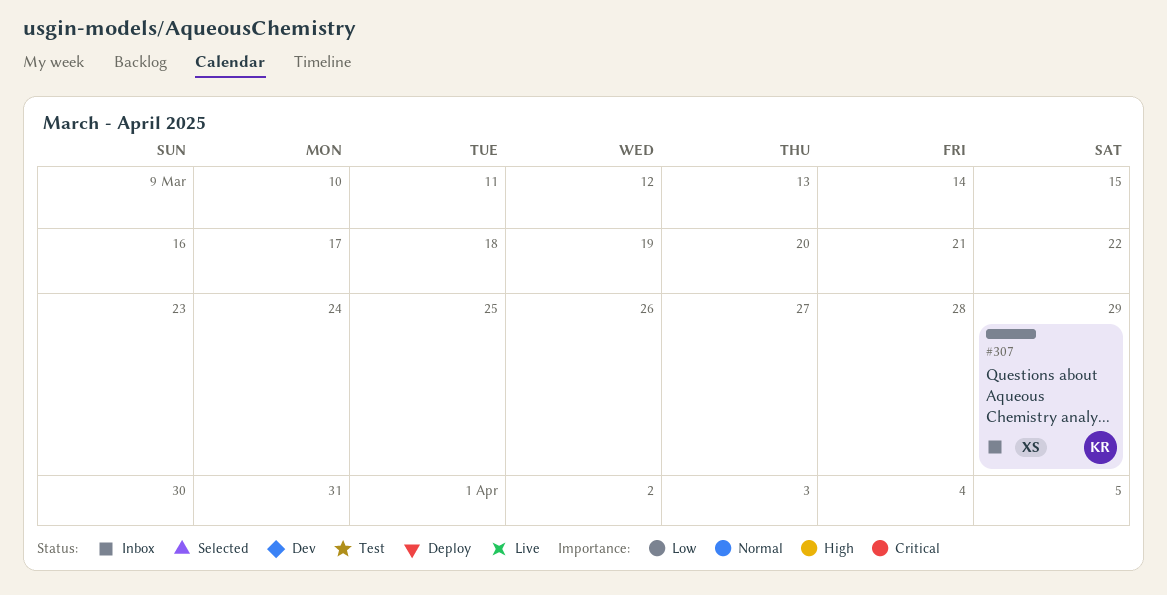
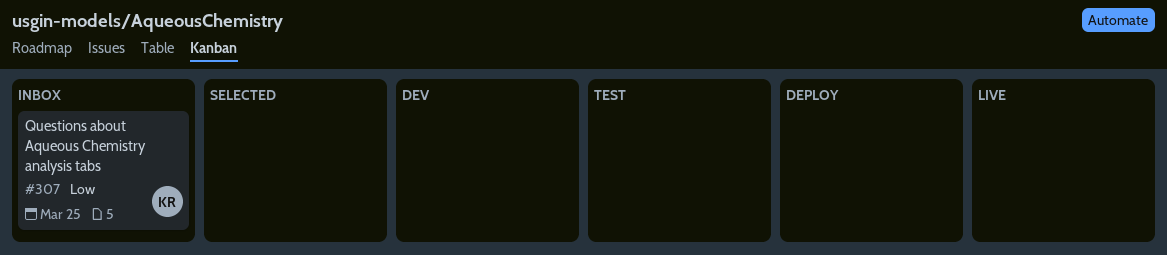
#307, due: Mar 29 -> Mar 25

